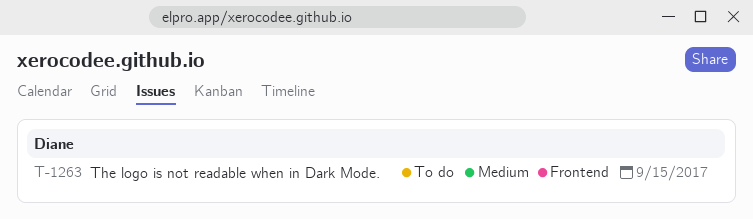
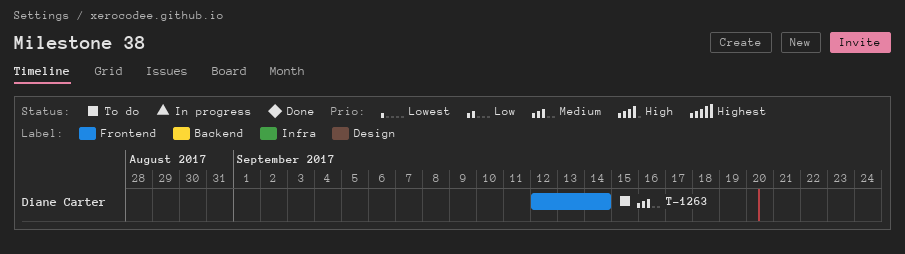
T-1263, due: Sep 15 -> Sep 14

